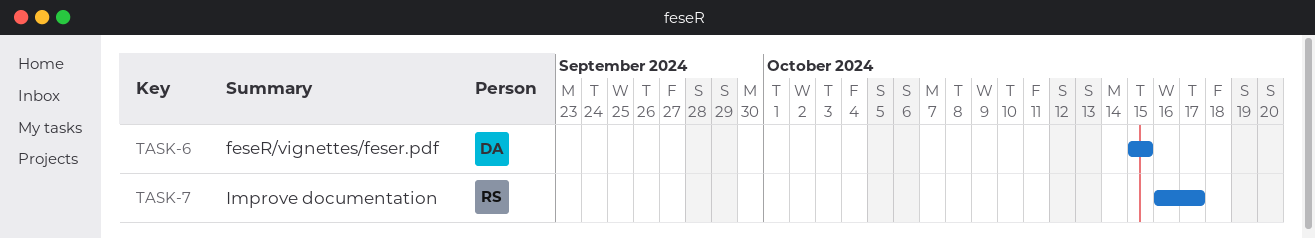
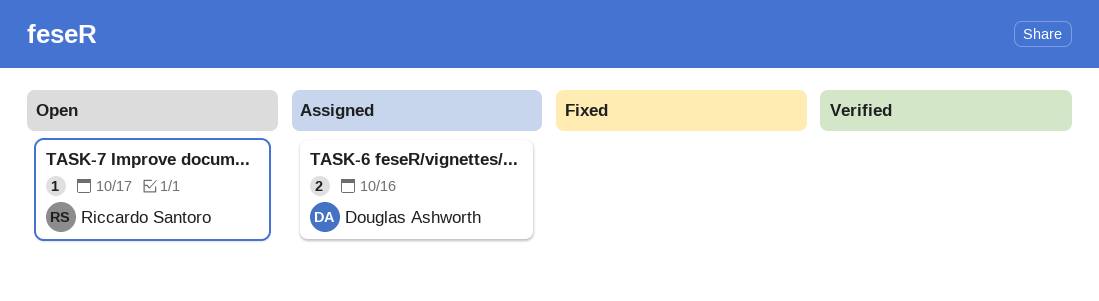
TASK-6, due: Oct 15 -> Oct 16

